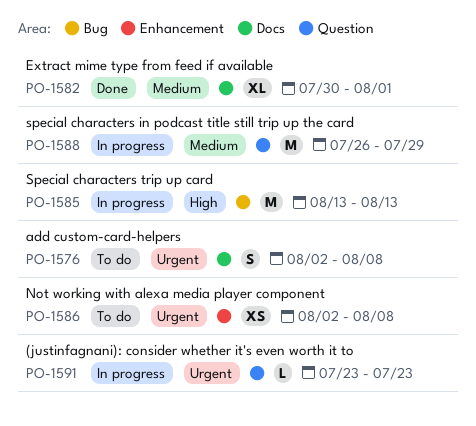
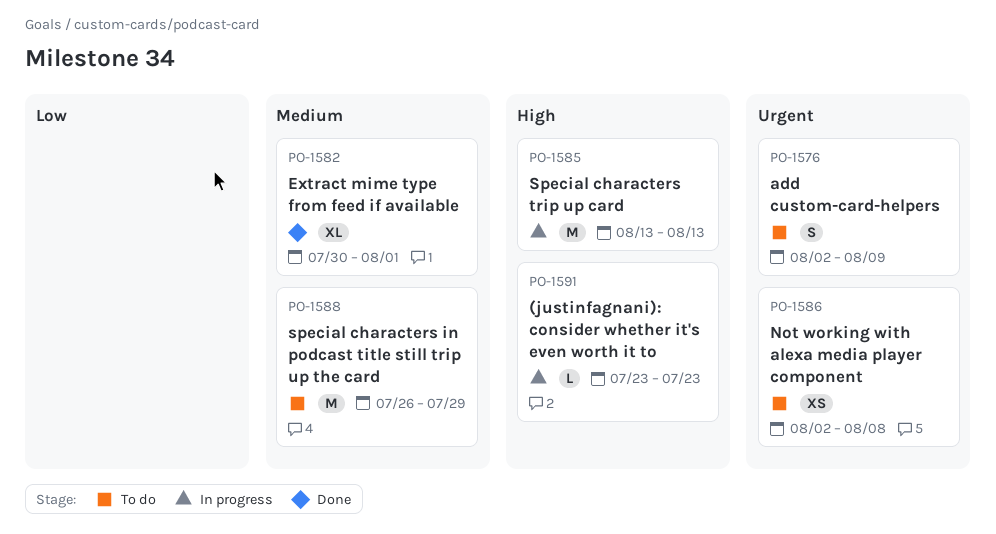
PO-1576, due: Aug 8 -> Aug 9
PO-1588, status: In progress -> To do
PO-1591, priority: Urgent -> High

